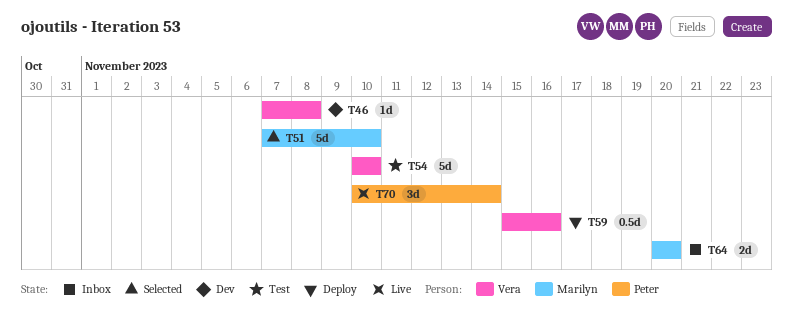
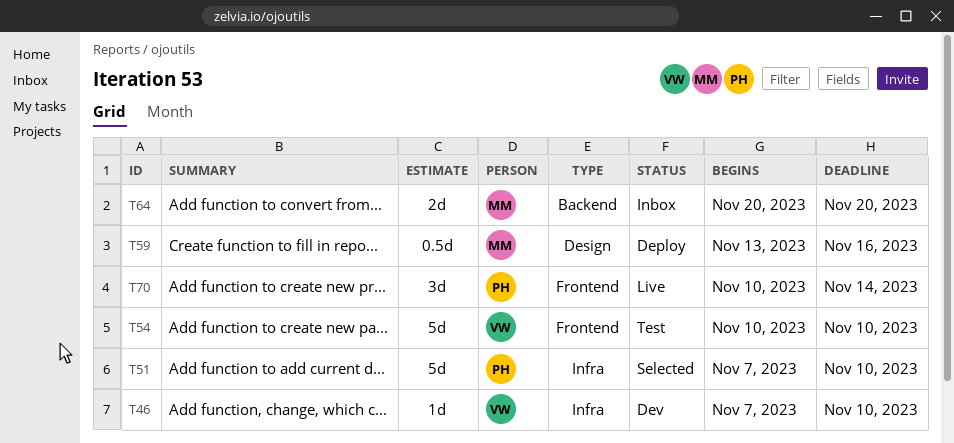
T46, due: Nov 8 -> Nov 10
T51, owner: Marilyn -> Peter
T59, owner: Vera -> Marilyn
T59, start: Nov 15 -> Nov 13

